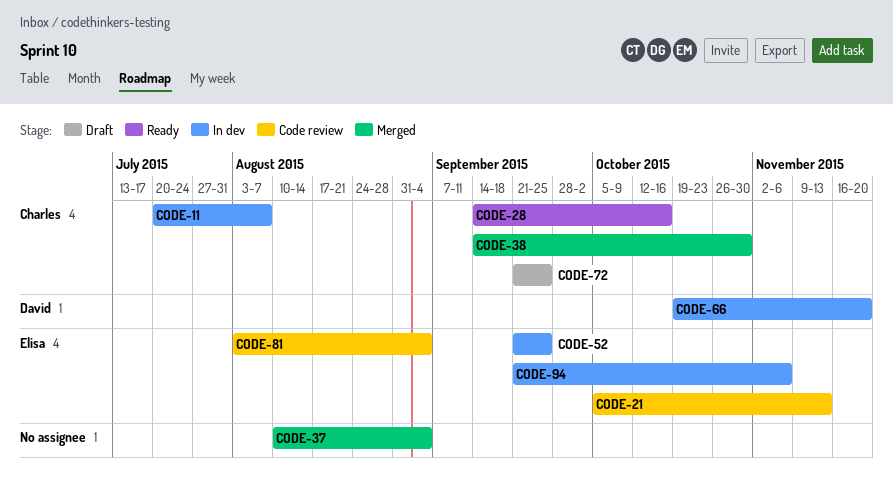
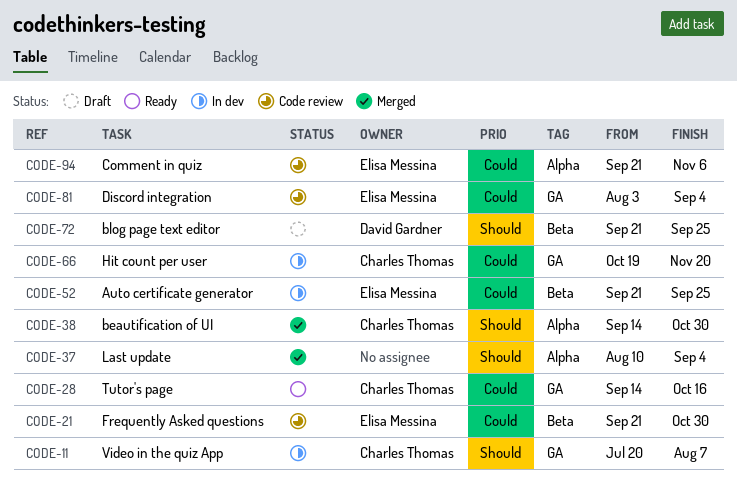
CODE-21, start: Oct 5 -> Sep 21
CODE-21, due: Nov 13 -> Oct 30
CODE-66, owner: David Gardner -> Charles Thomas
CODE-72, owner: Charles Thomas -> David Gardner
CODE-94, status: In dev -> Code review

